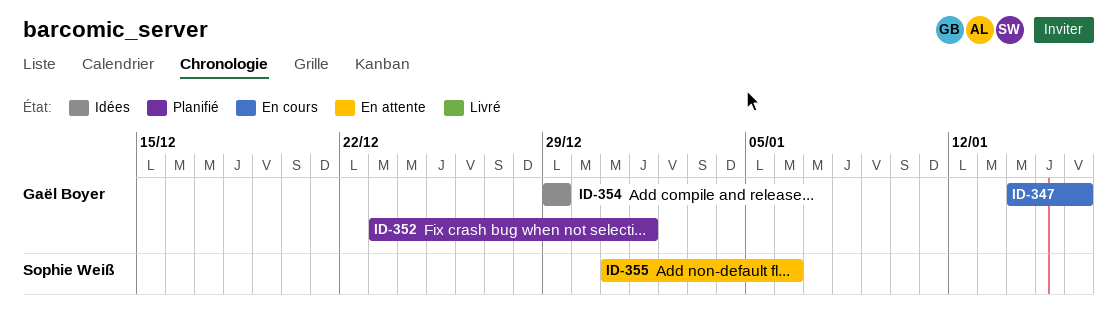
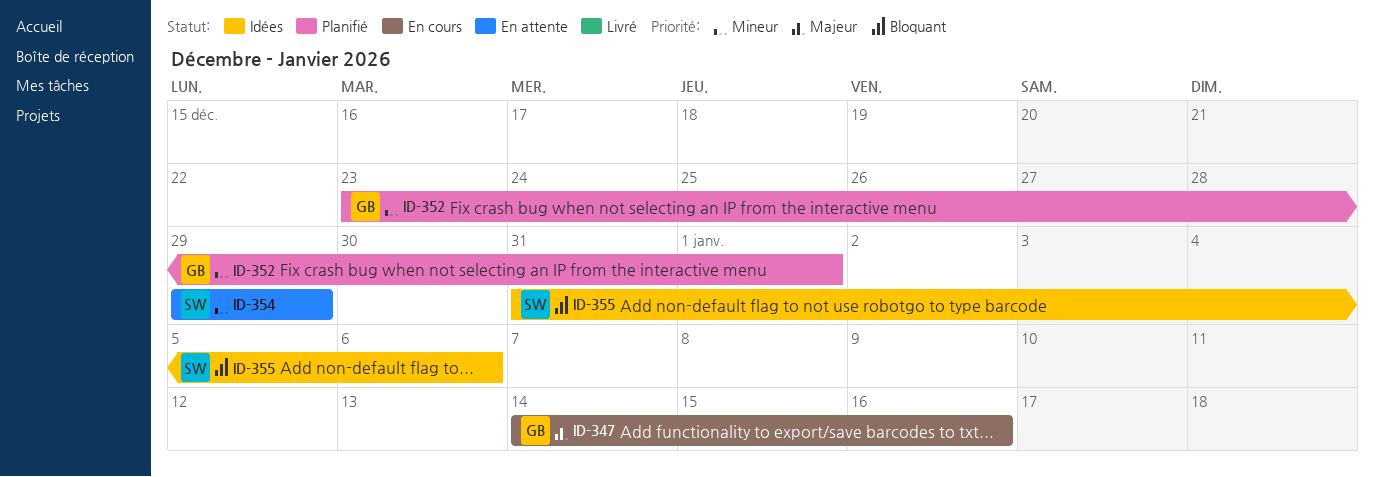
ID-354, status: Idées -> En attente
ID-354, owner: Gaël Boyer -> Sophie Weiß
ID-355, status: En attente -> Idées

